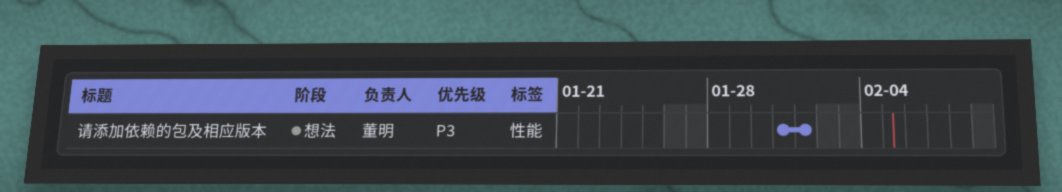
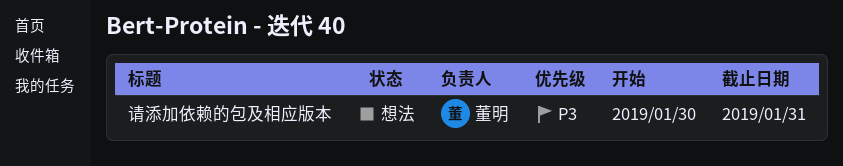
请添加依赖的包及相应版本, start: Jan 31 -> Jan 30
请添加依赖的包及相应版本, due: Feb 1 -> Jan 31

